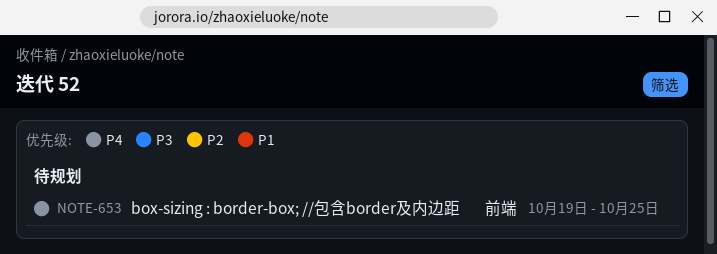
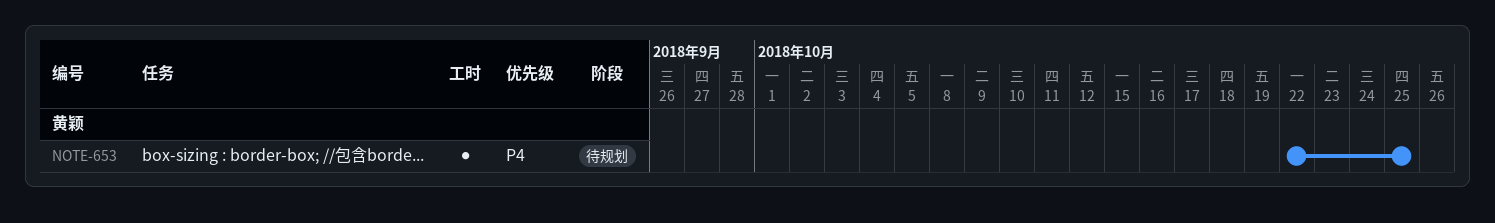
NOTE-653, start: Oct 19 -> Oct 22

